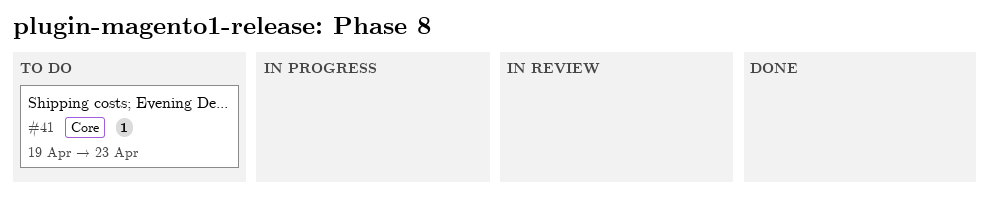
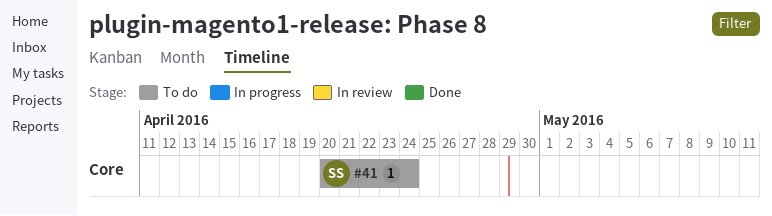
#41, start: Apr 19 -> Apr 20
#41, due: Apr 23 -> Apr 24

